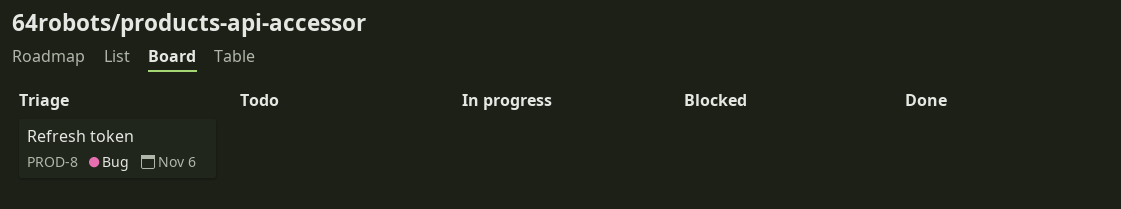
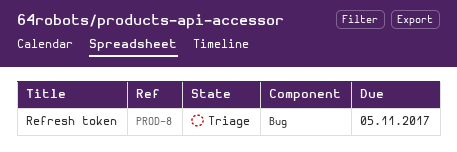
PROD-8, due: Nov 6 -> Nov 5

